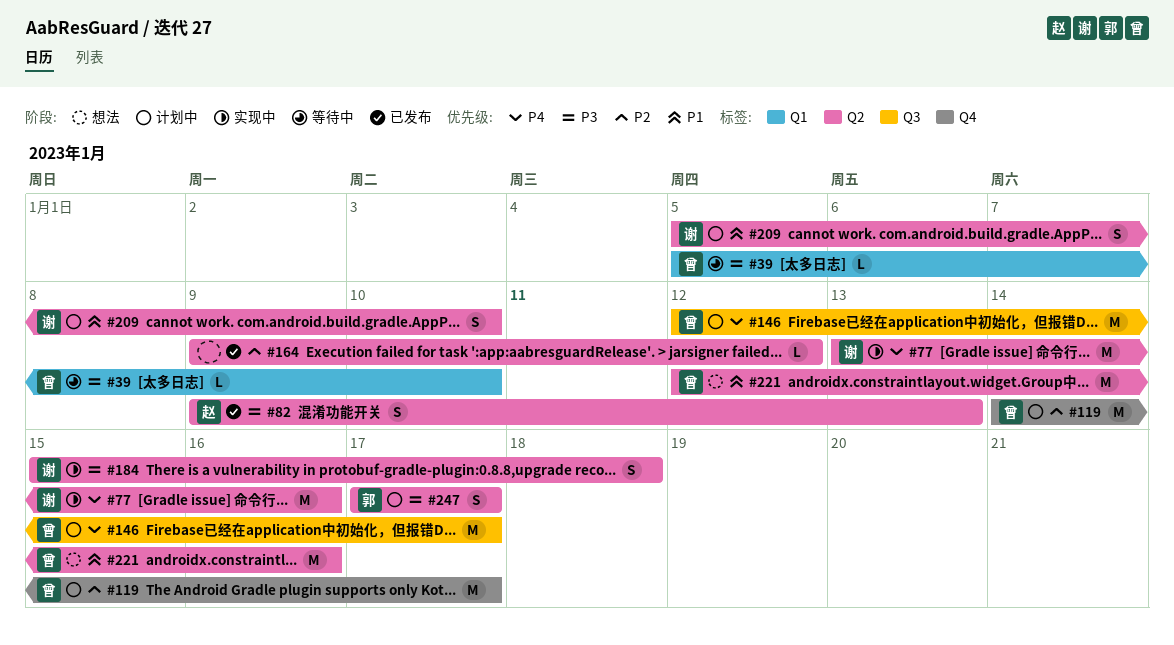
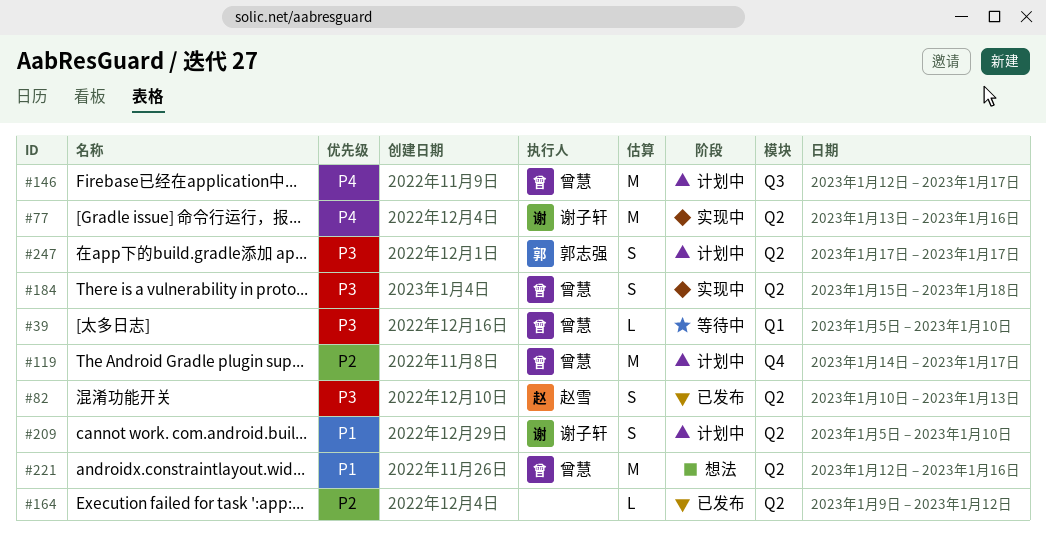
#82, start: Jan 9 -> Jan 10
#184, owner: 谢子轩 -> 曾慧

